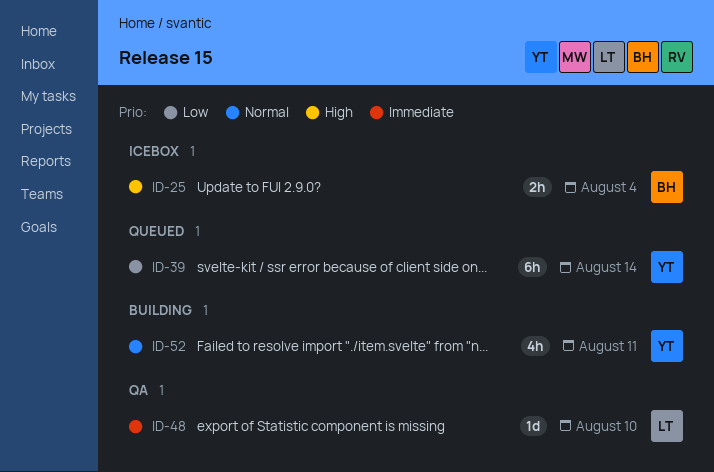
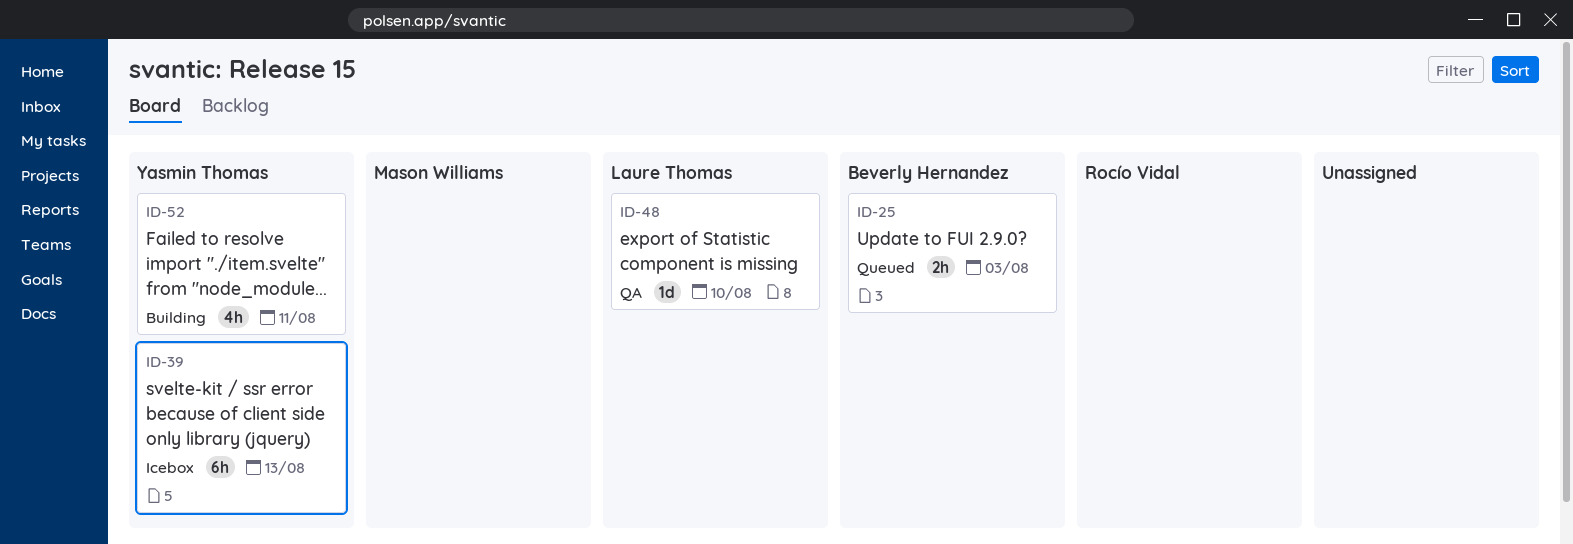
ID-25, status: Icebox -> Queued
ID-25, due: Aug 4 -> Aug 3
ID-39, status: Queued -> Icebox
ID-39, due: Aug 14 -> Aug 13

